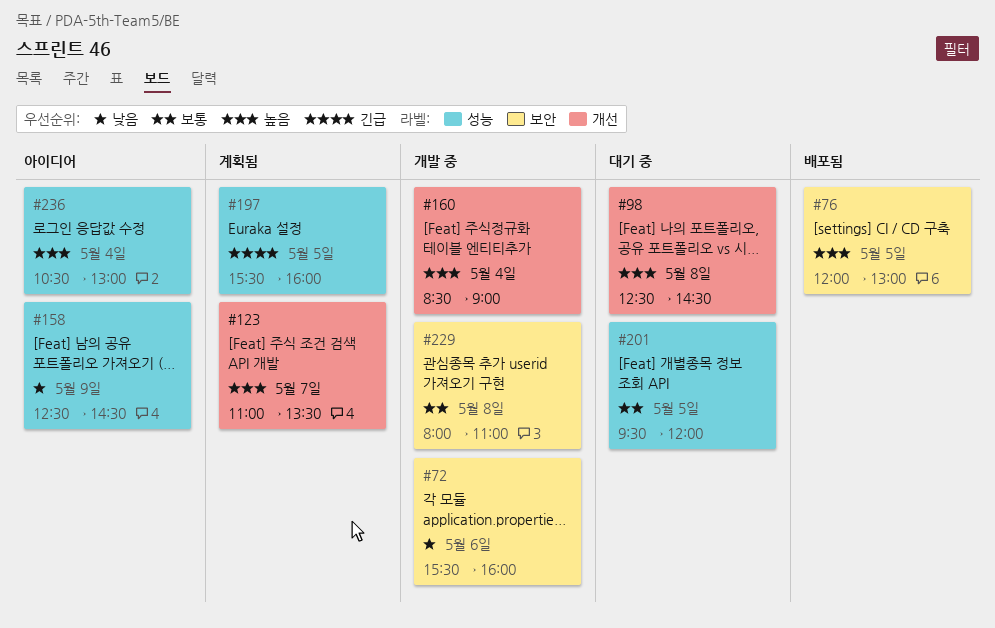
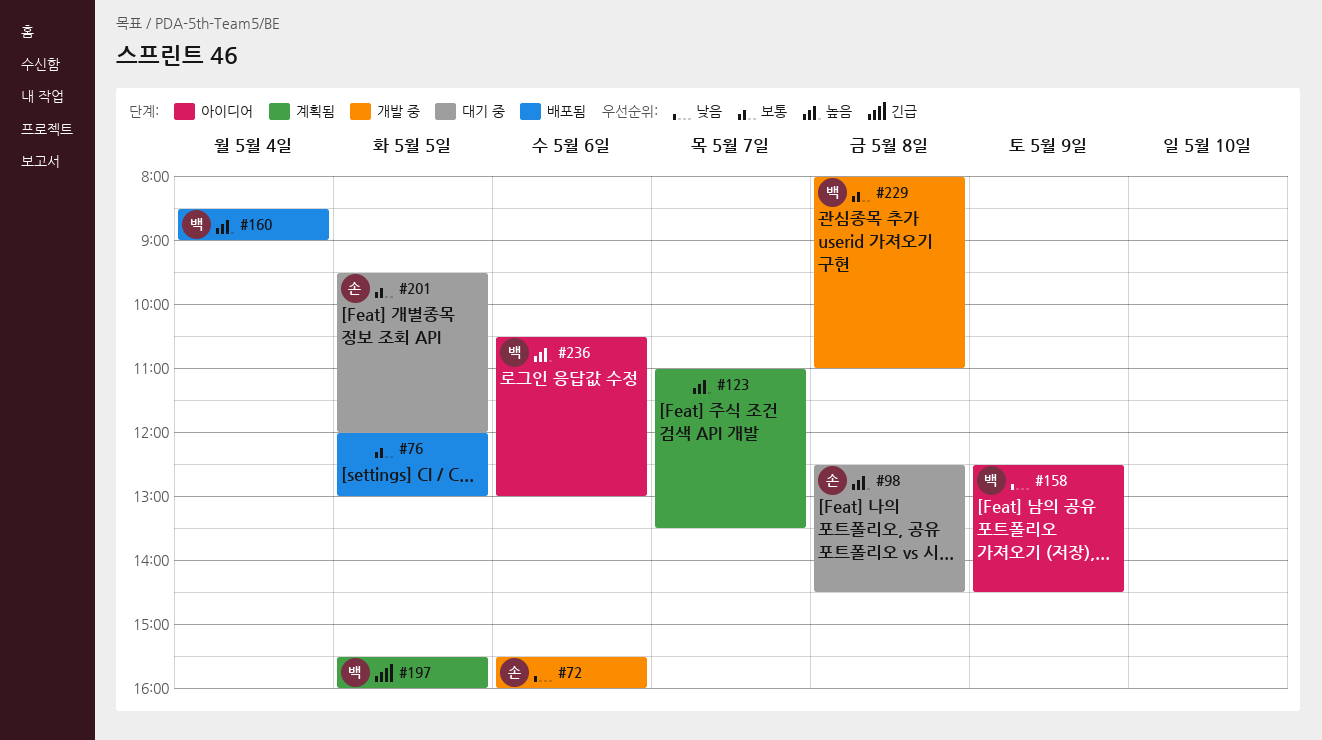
#76, priority: 높음 -> 보통
#160, status: 개발 중 -> 배포됨
#236, day: May 4 -> May 6

